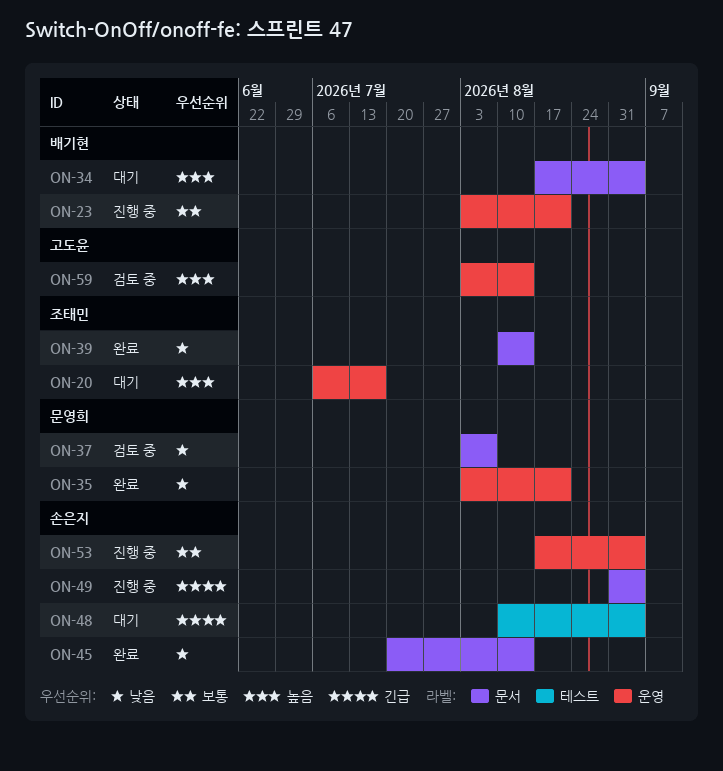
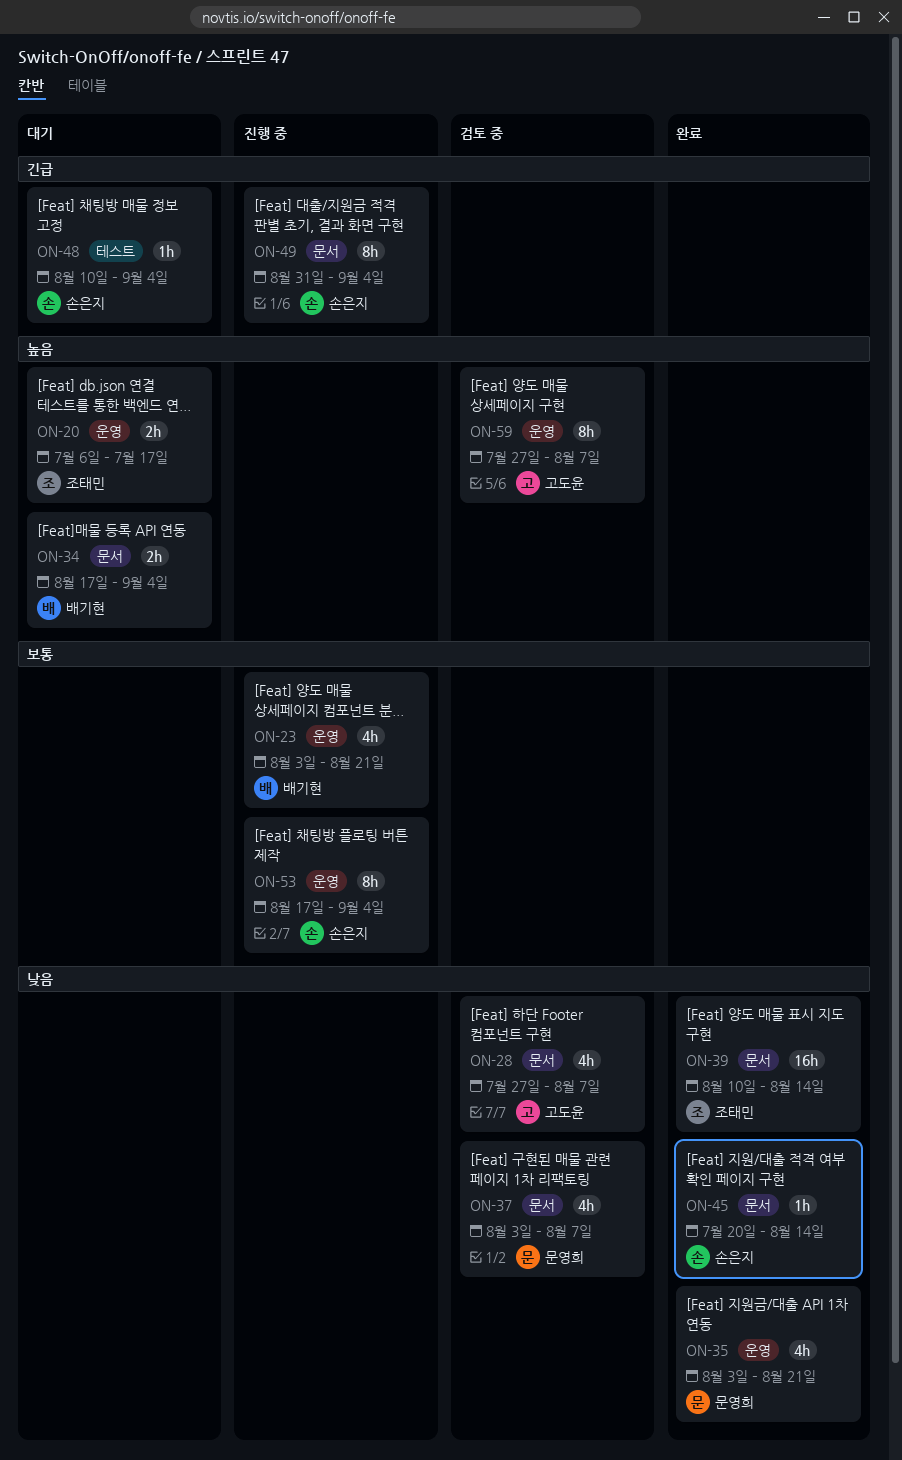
ON-28: none -> present
ON-59, start: Aug 3 -> Jul 27
ON-59, due: Aug 14 -> Aug 7

